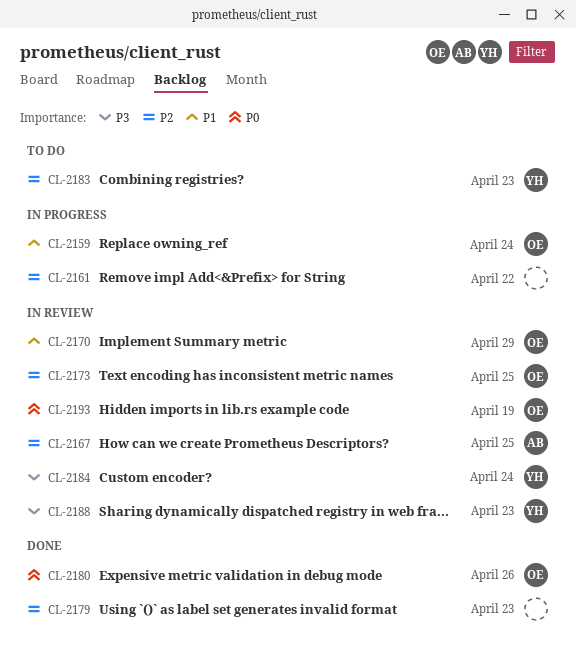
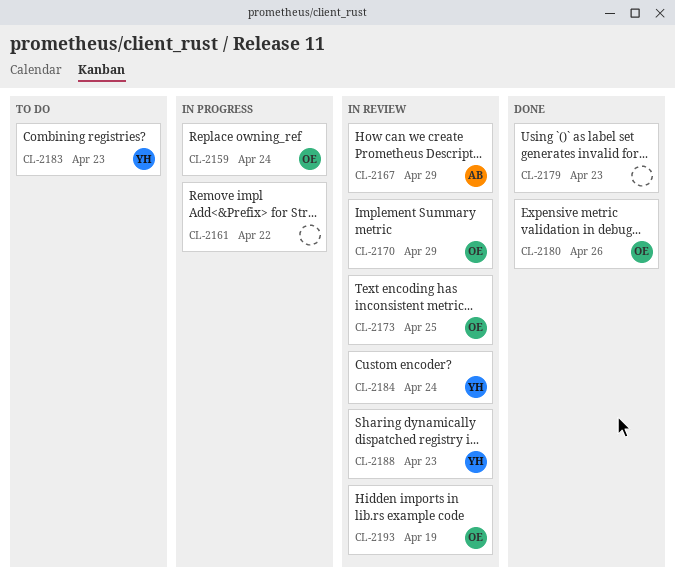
CL-2167, due: Apr 25 -> Apr 29

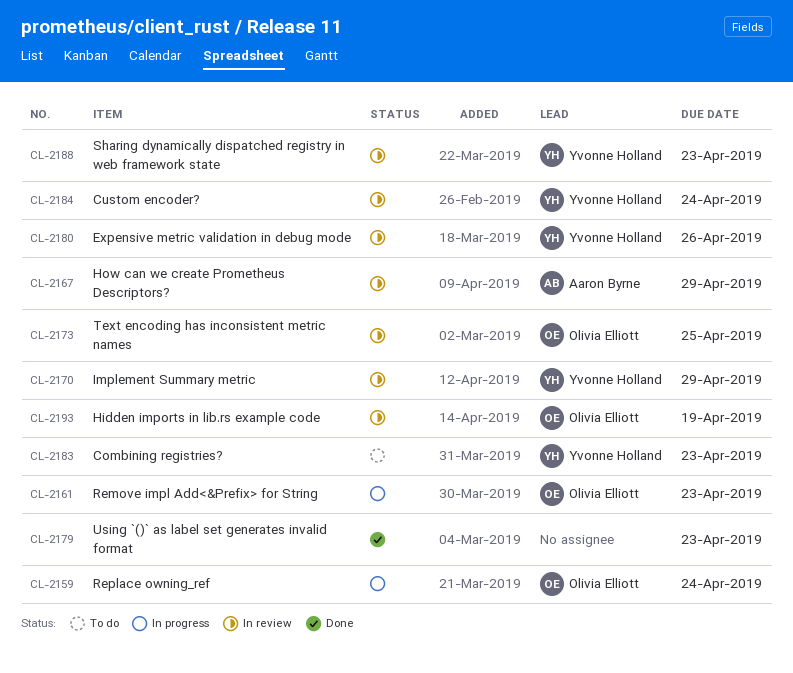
CL-2161, owner: none -> Olivia Elliott
CL-2161, due: Apr 22 -> Apr 23
CL-2170, owner: Olivia Elliott -> Yvonne Holland
CL-2180, status: Done -> In review
CL-2180, owner: Olivia Elliott -> Yvonne Holland

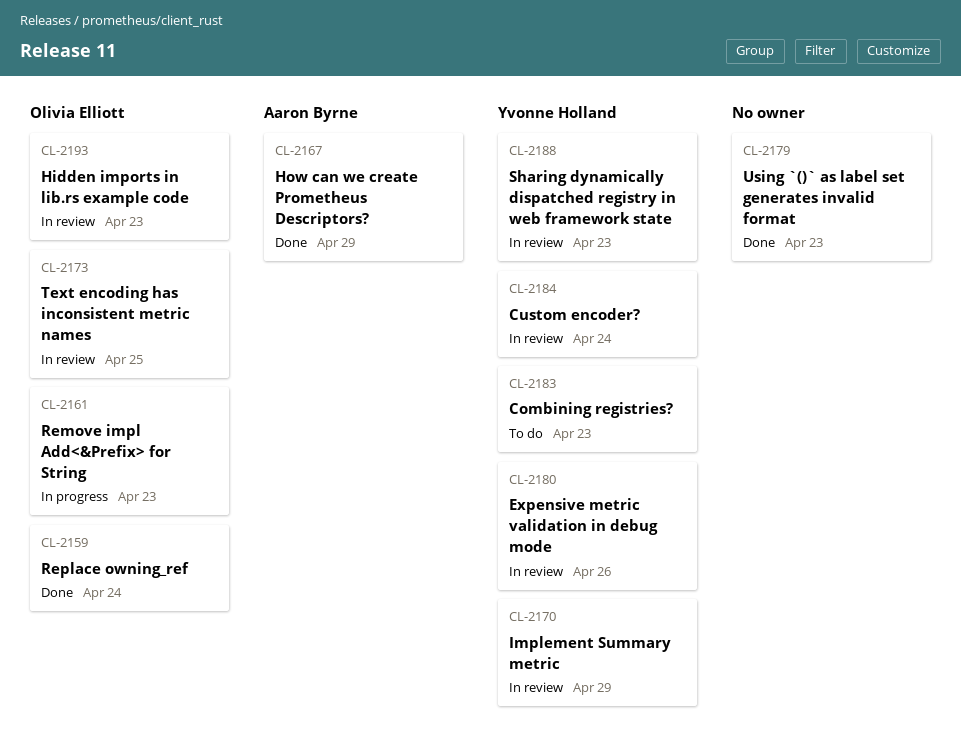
CL-2159, status: In progress -> Done
CL-2167, status: In review -> Done
CL-2193, due: Apr 19 -> Apr 23

